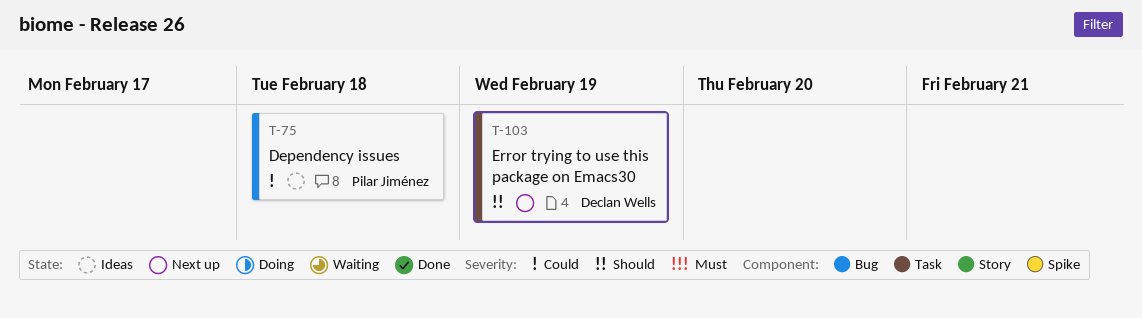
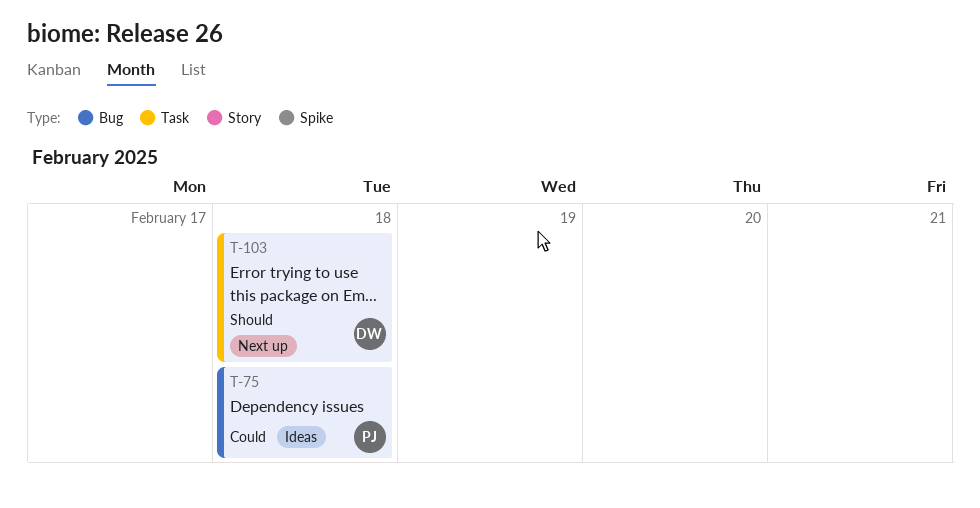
T-103, due: Feb 19 -> Feb 18

